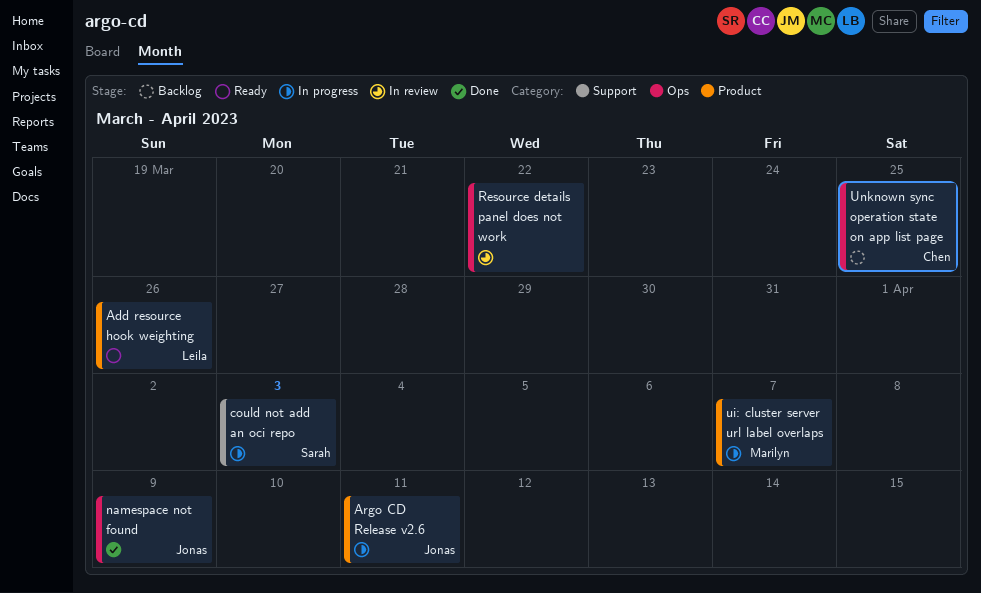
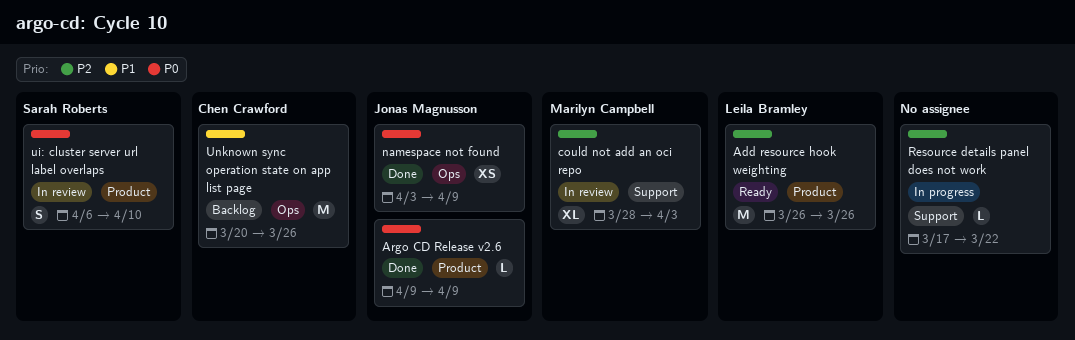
Argo CD Release v2.6, status: In progress -> Done
Argo CD Release v2.6, due: Apr 11 -> Apr 9
could not add an oci repo, status: In progress -> In review
could not add an oci repo, owner: Sarah Roberts -> Marilyn Campbell
Resource details panel does not work, status: In review -> In progress
Resource details panel does not work, label: Ops -> Support
ui: cluster server url label overlaps, status: In progress -> In review
ui: cluster server url label overlaps, owner: Marilyn Campbell -> Sarah Roberts
ui: cluster server url label overlaps, due: Apr 7 -> Apr 10
Unknown sync operation state on app list page, due: Mar 25 -> Mar 26

